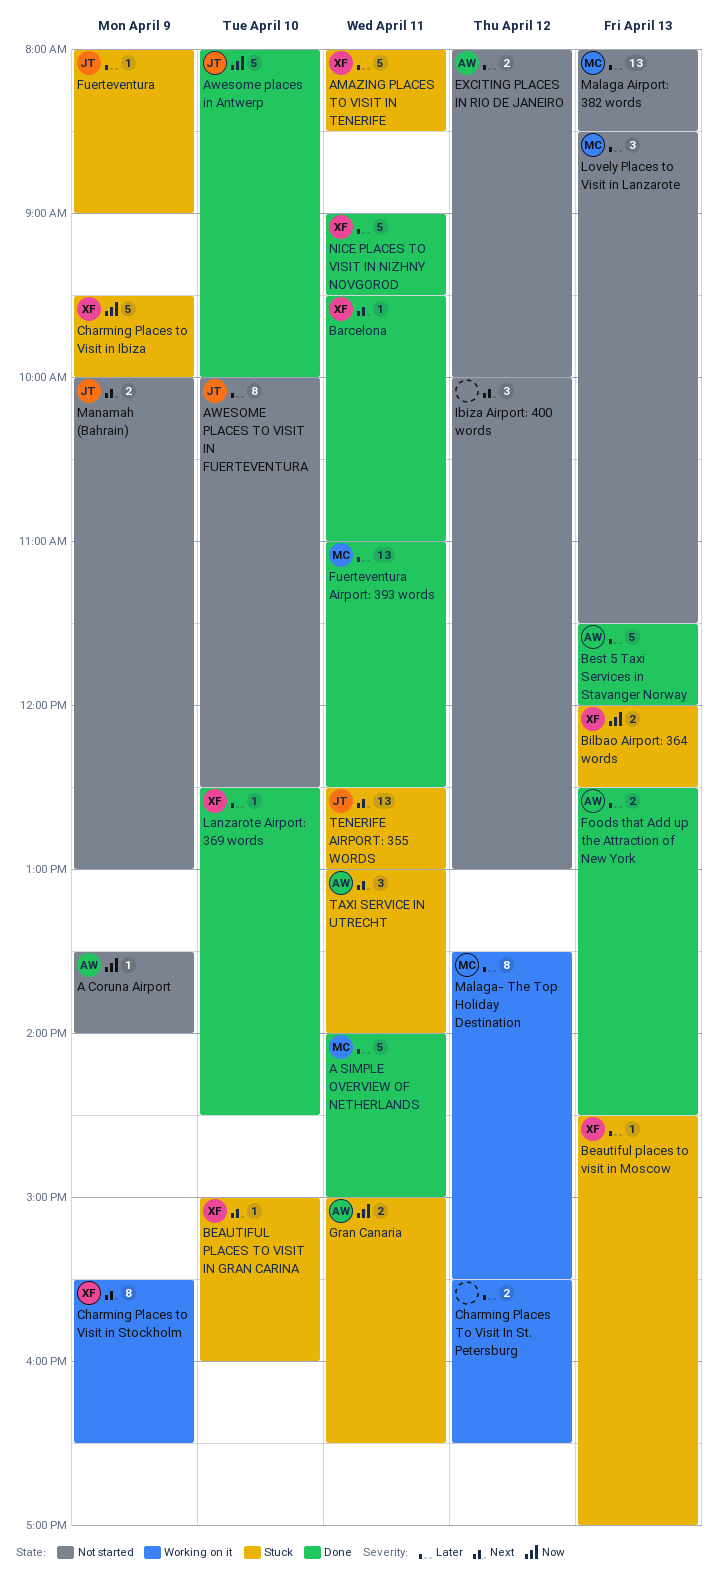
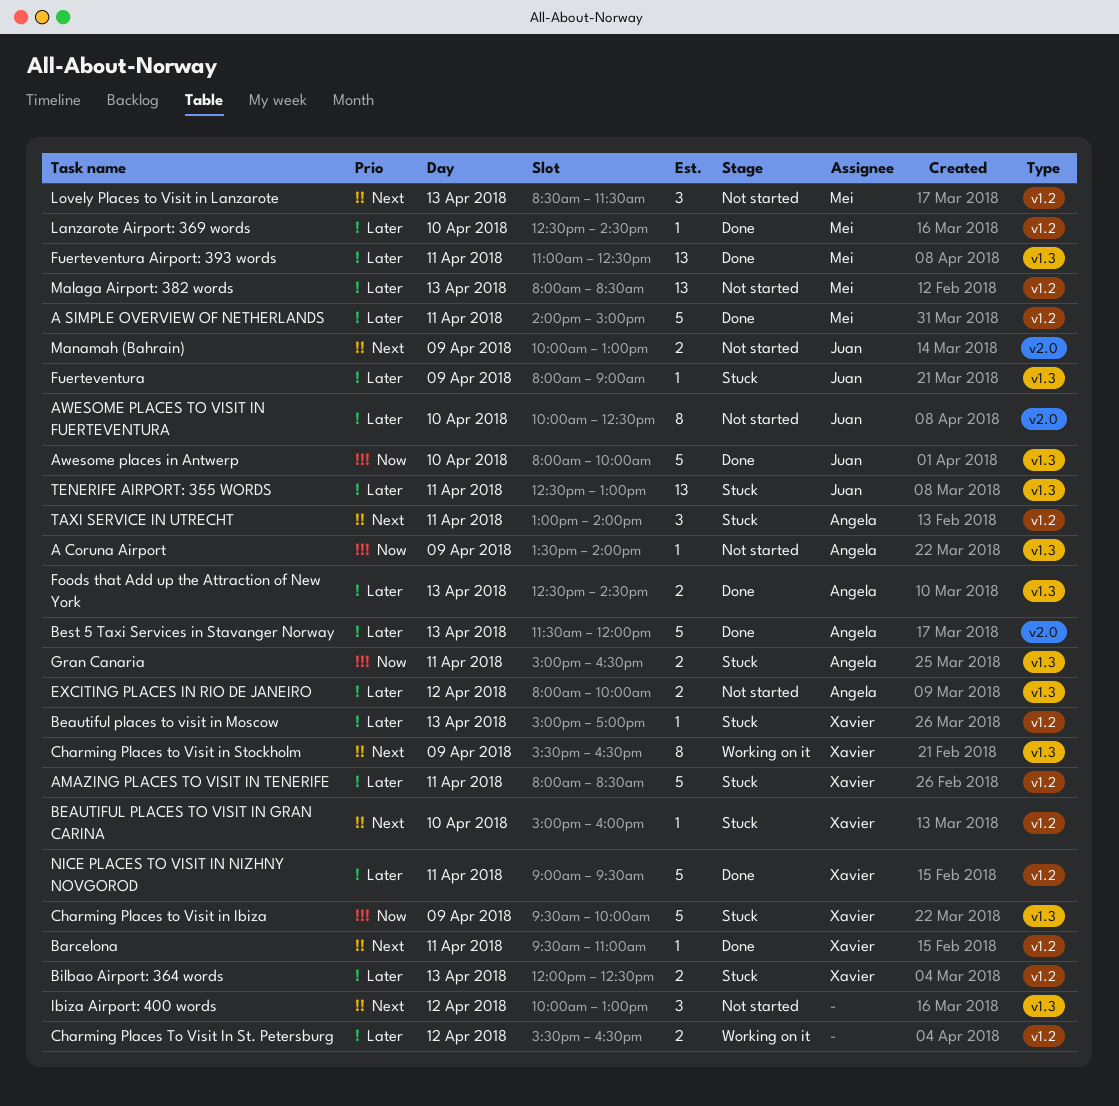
Beautiful places to visit in Moscow, begins: 14:30 -> 15:00
Bilbao Airport: 364 words, priority: Now -> Later
Lanzarote Airport: 369 words, owner: Xavier -> Mei
Lovely Places to Visit in Lanzarote, priority: Later -> Next
Malaga- The Top Holiday Destination: present -> none
TENERIFE AIRPORT: 355 WORDS, priority: Next -> Later

